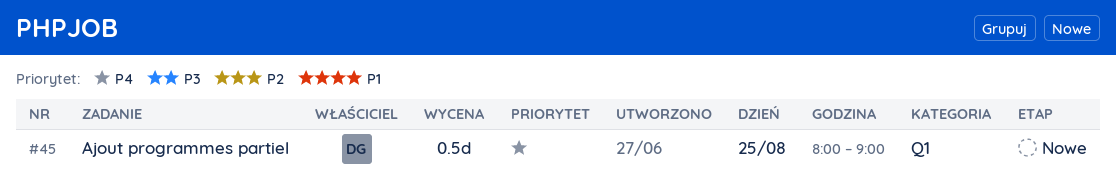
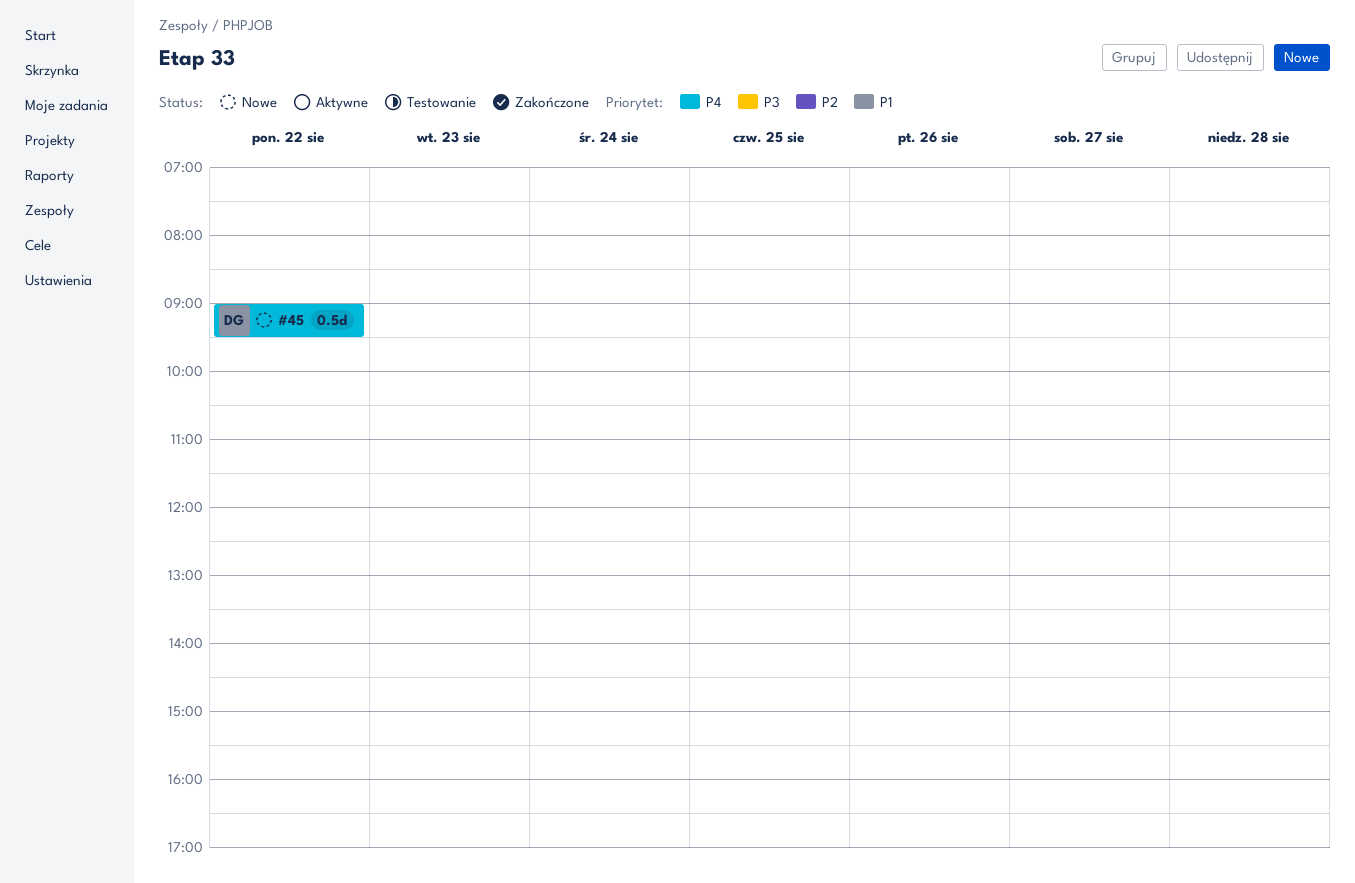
#45, day: Aug 25 -> Aug 22
#45, begins: 08:00 -> 09:00
#45, ends: 09:00 -> 09:30

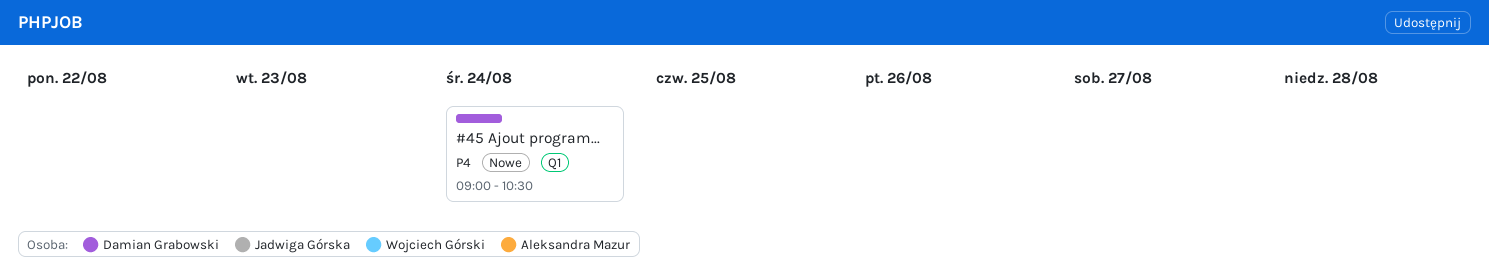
#45, day: Aug 22 -> Aug 24
#45, ends: 09:30 -> 10:30

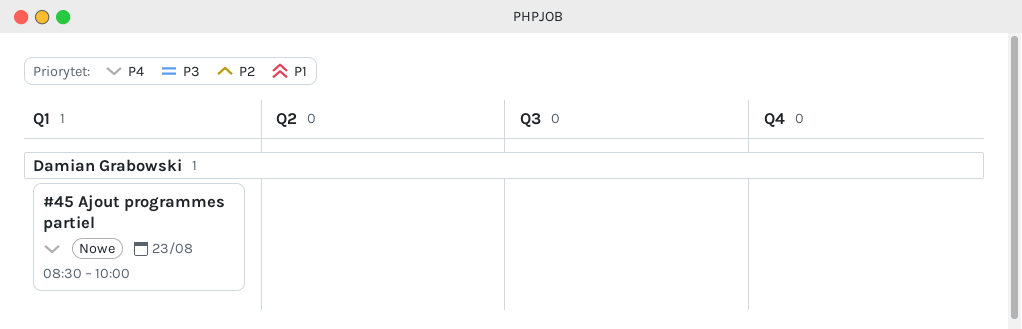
#45, day: Aug 24 -> Aug 23
#45, begins: 09:00 -> 08:30
#45, ends: 10:30 -> 10:00

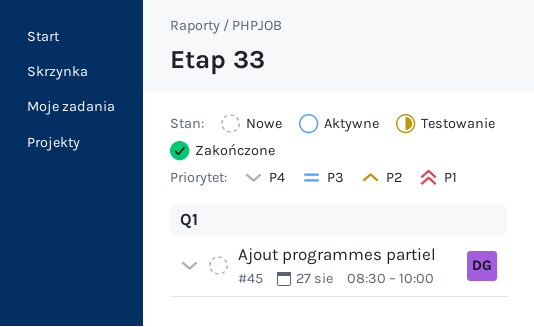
#45, day: Aug 23 -> Aug 27

